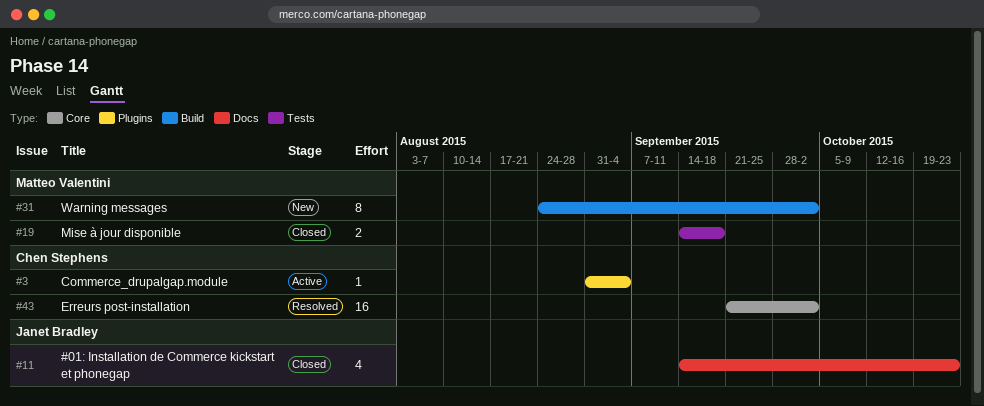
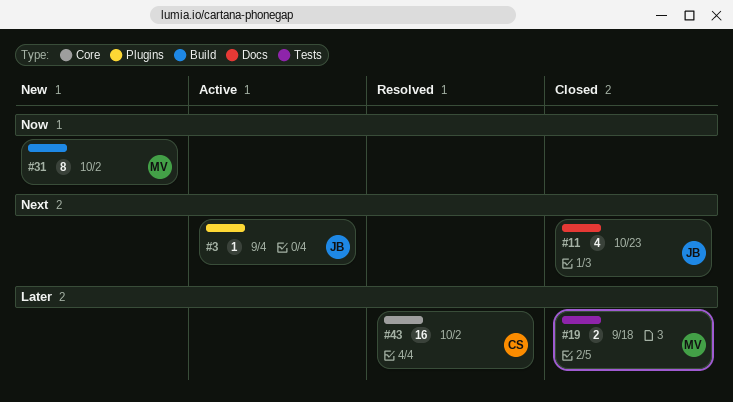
#3, owner: Chen Stephens -> Janet Bradley

